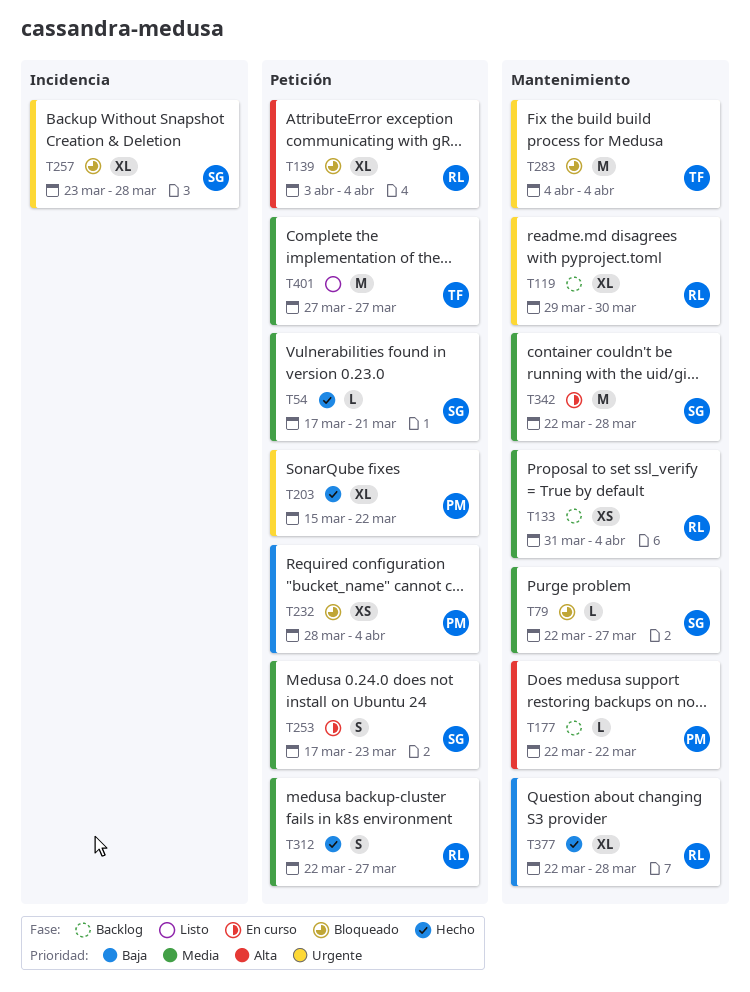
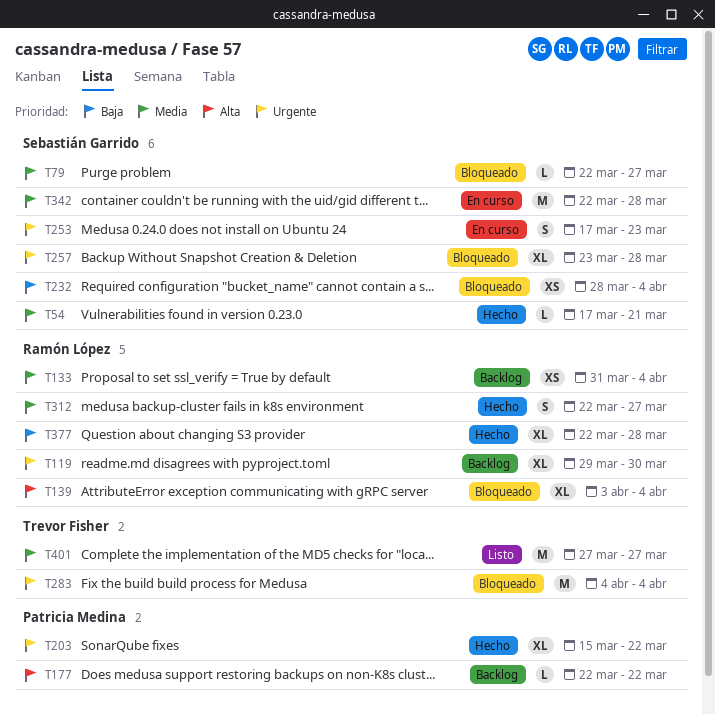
T232, owner: Patricia Medina -> Sebastián Garrido
T253, priority: Media -> Urgente

